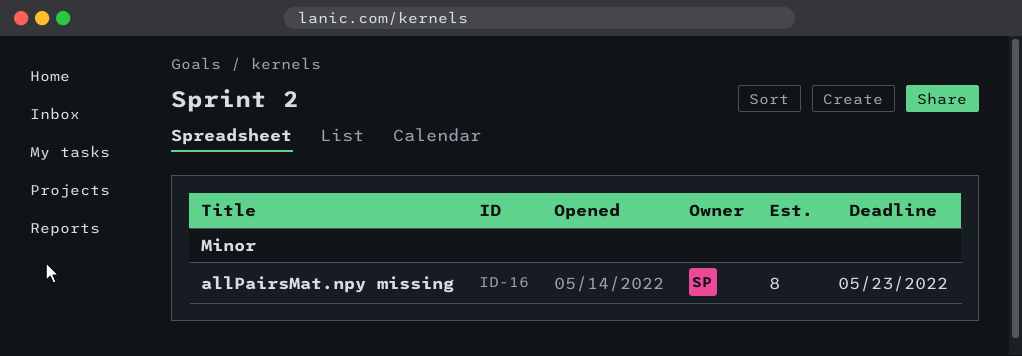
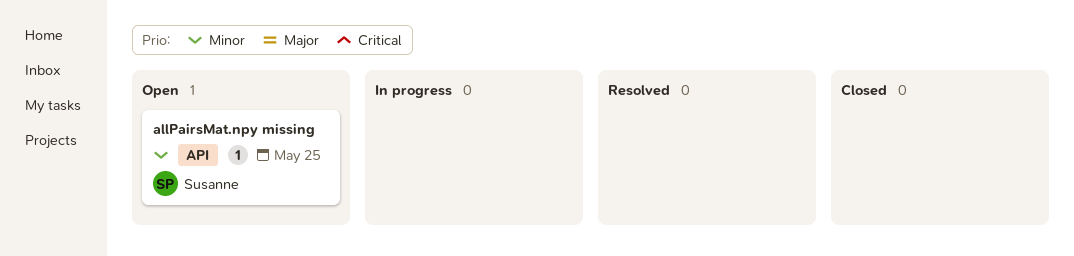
allPairsMat.npy missing, estimate: 8 -> 1
allPairsMat.npy missing, due: May 23 -> May 25

